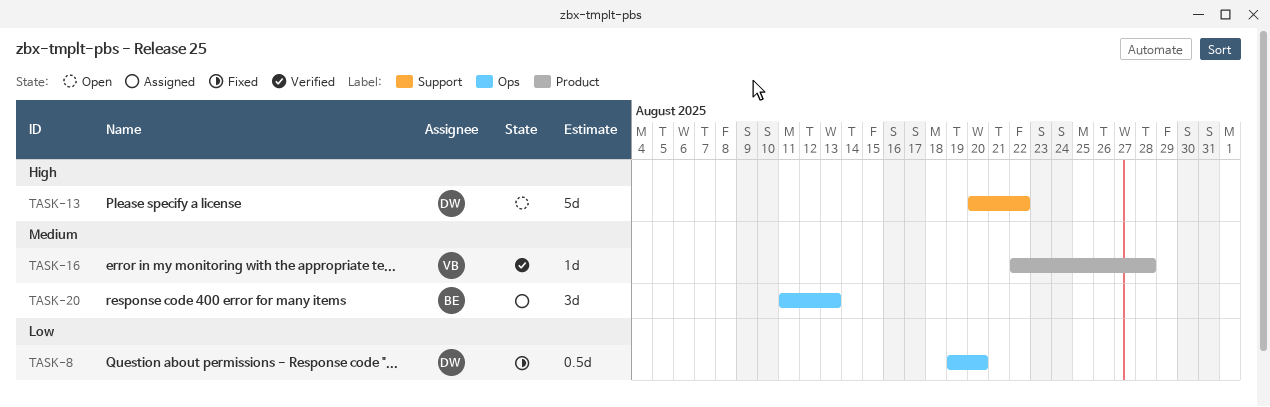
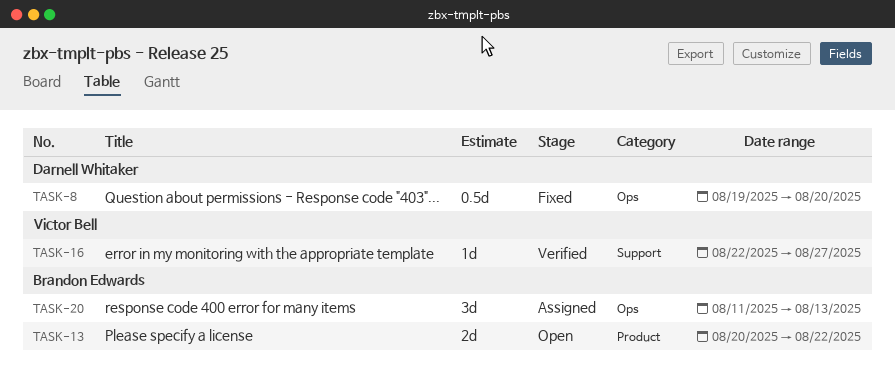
TASK-13, owner: Darnell Whitaker -> Brandon Edwards
TASK-13, label: Support -> Product
TASK-13, estimate: 5d -> 2d
TASK-16, label: Product -> Support
TASK-16, due: Aug 28 -> Aug 27

